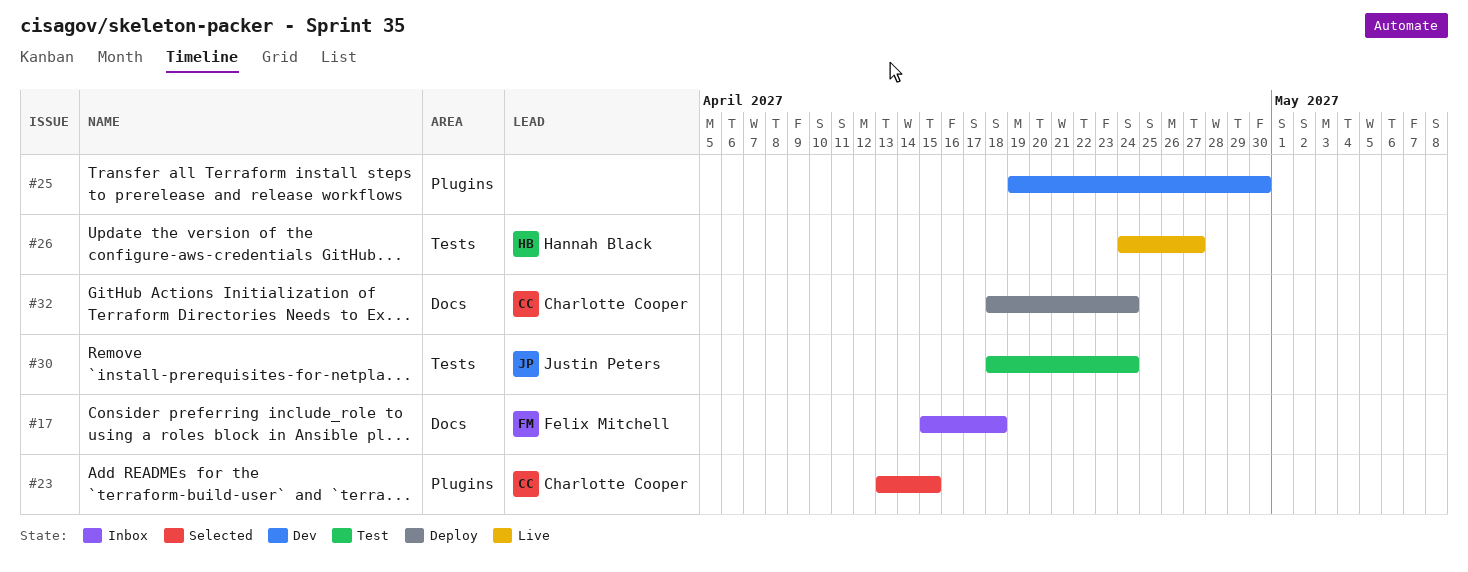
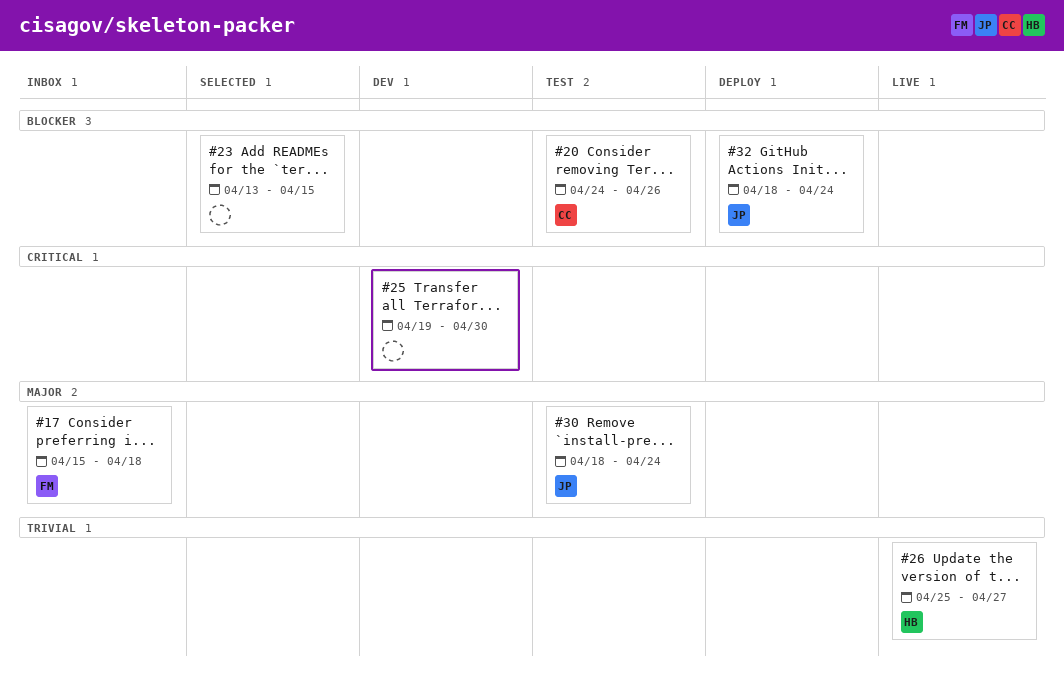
#20: none -> present
#23, owner: Charlotte Cooper -> none
#26, start: Apr 24 -> Apr 25
#32, owner: Charlotte Cooper -> Justin Peters

